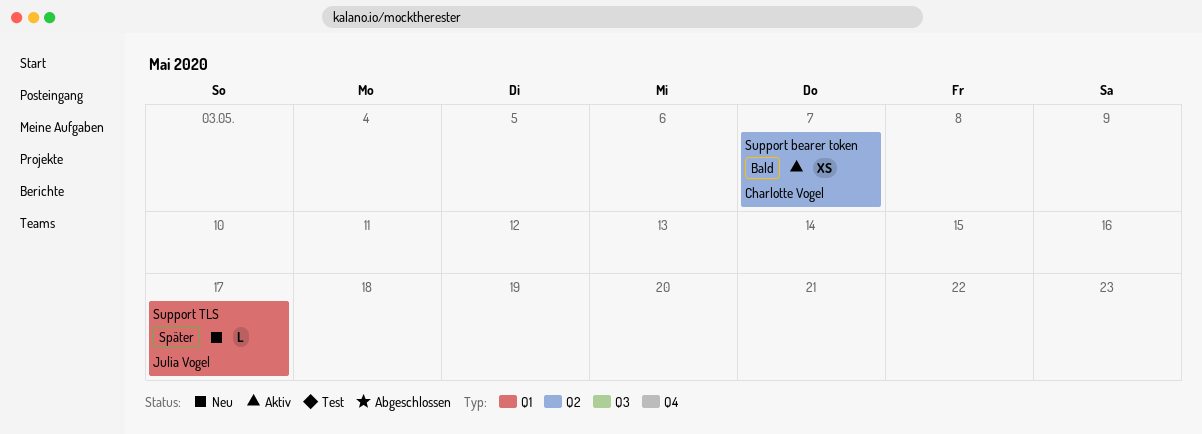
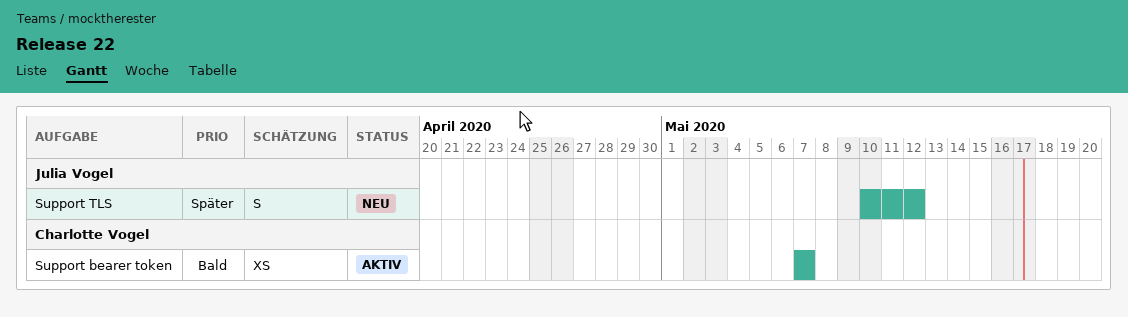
Support TLS, estimate: L -> S
Support TLS, due: May 17 -> May 12

